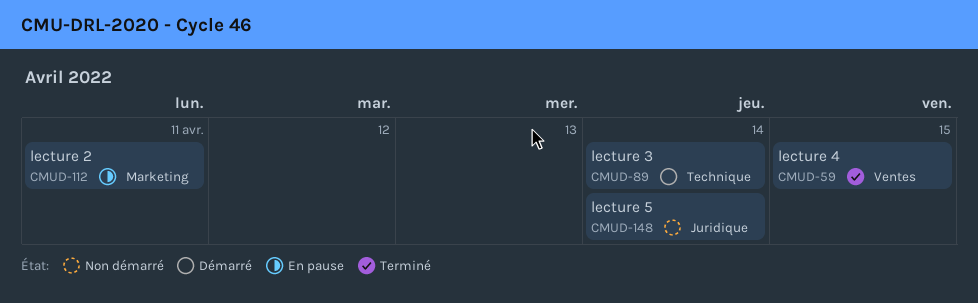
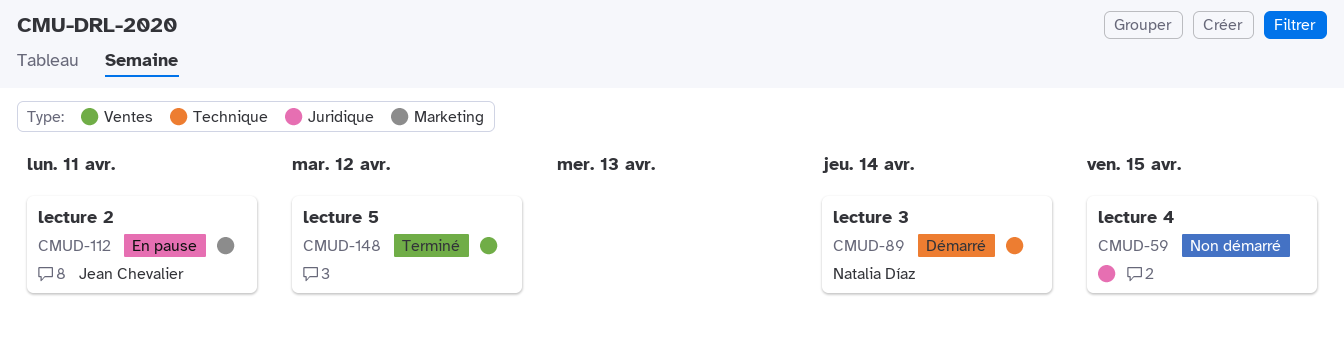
CMUD-59, status: Terminé -> Non démarré
CMUD-59, label: Ventes -> Juridique
CMUD-148, status: Non démarré -> Terminé
CMUD-148, label: Juridique -> Ventes
CMUD-148, due: Apr 14 -> Apr 12

